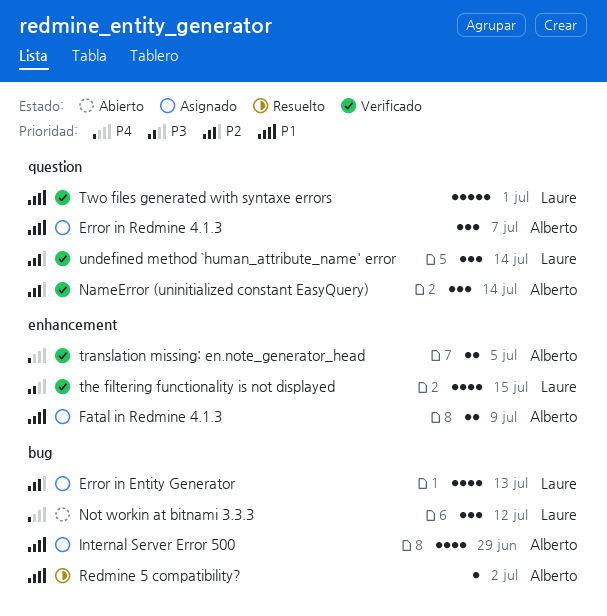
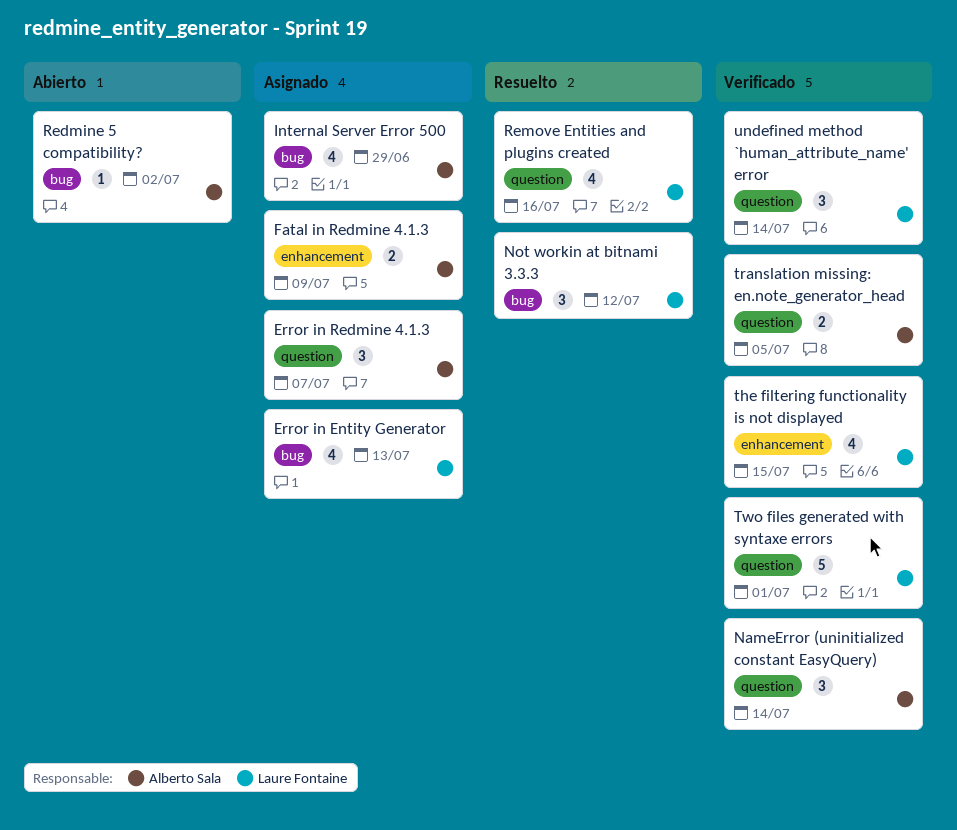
Not workin at bitnami 3.3.3, status: Abierto -> Resuelto
Redmine 5 compatibility?, status: Resuelto -> Abierto
Remove Entities and plugins created: none -> present
translation missing: en.note_generator_head, label: enhancement -> question

